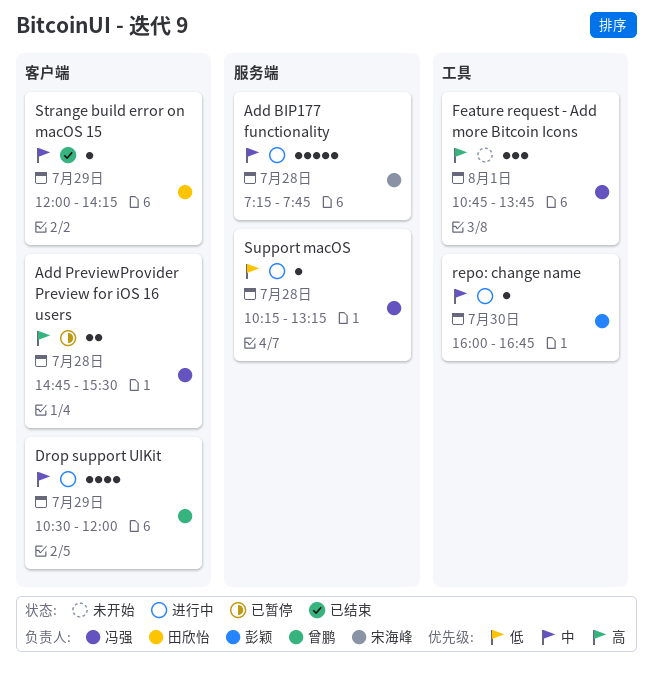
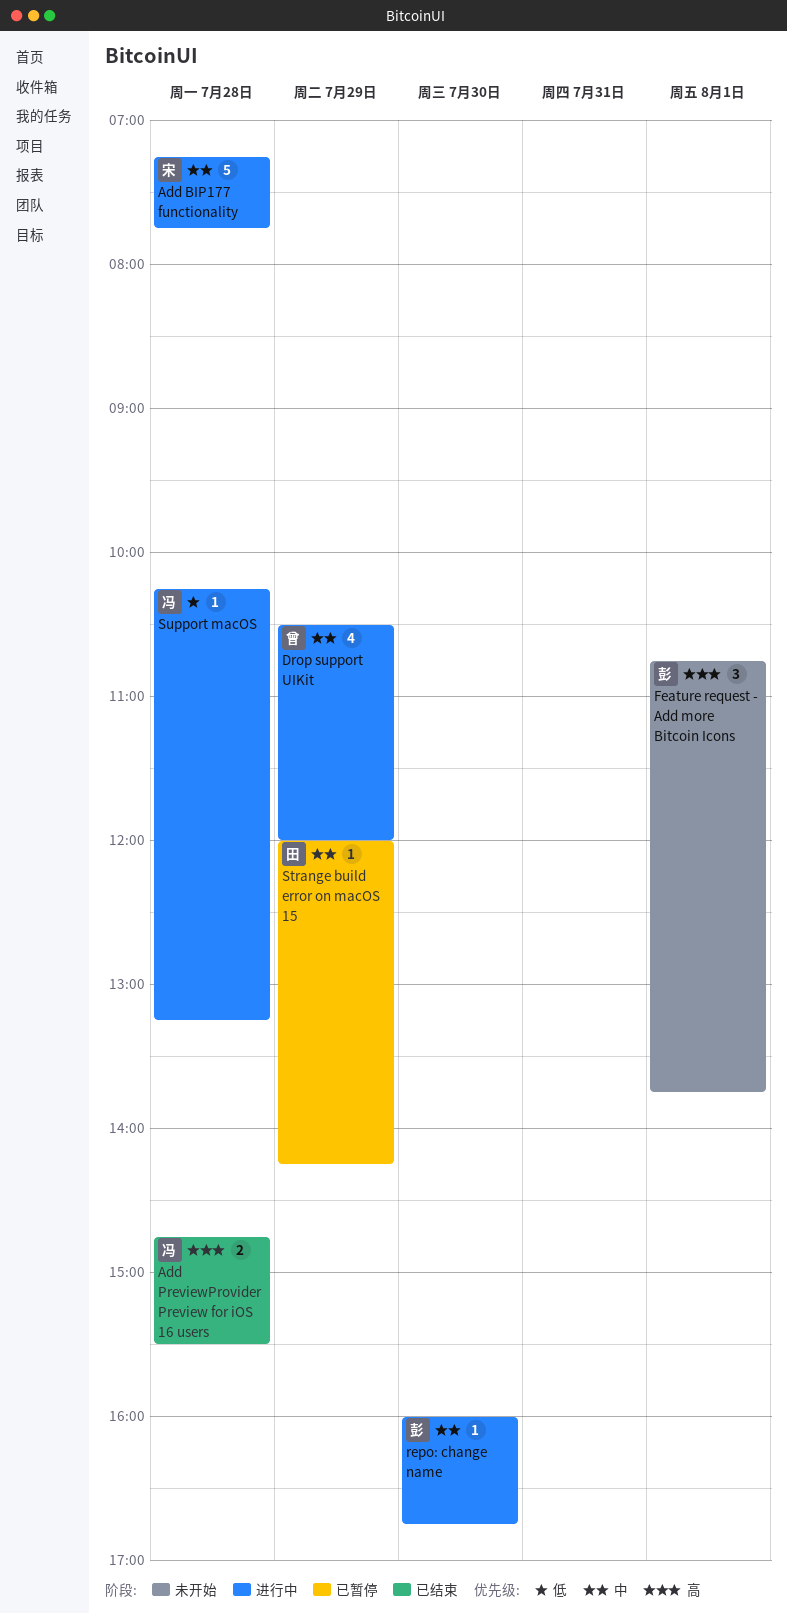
Add PreviewProvider Preview for iOS 16 users, status: 已暂停 -> 已结束
Feature request - Add more Bitcoin Icons, owner: 冯强 -> 彭颖
Strange build error on macOS 15, status: 已结束 -> 已暂停

